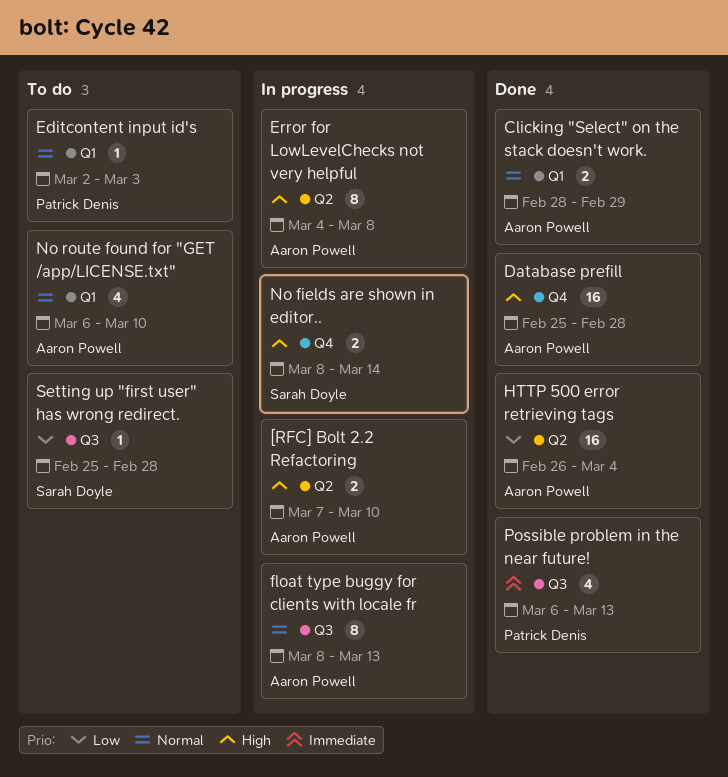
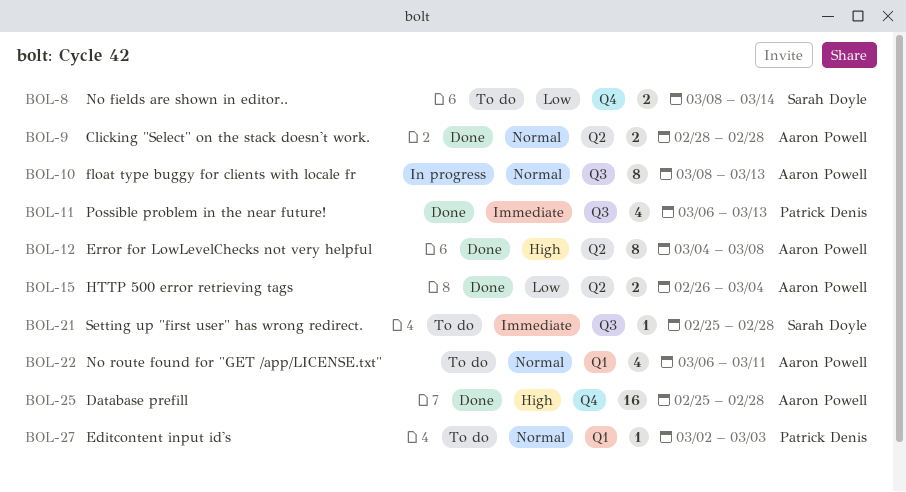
[RFC] Bolt 2.2 Refactoring: present -> none
Clicking "Select" on the stack doesn't work., label: Q1 -> Q2
Clicking "Select" on the stack doesn't work., due: Feb 29 -> Feb 28
Error for LowLevelChecks not very helpful, status: In progress -> Done
HTTP 500 error retrieving tags, estimate: 16 -> 2
No fields are shown in editor.., status: In progress -> To do
No fields are shown in editor.., priority: High -> Low
No route found for "GET /app/LICENSE.txt", due: Mar 10 -> Mar 11
Setting up "first user" has wrong redirect., priority: Low -> Immediate

